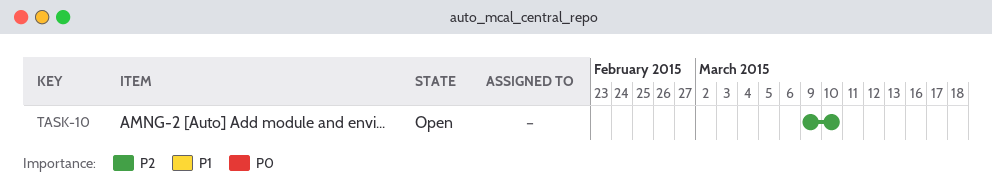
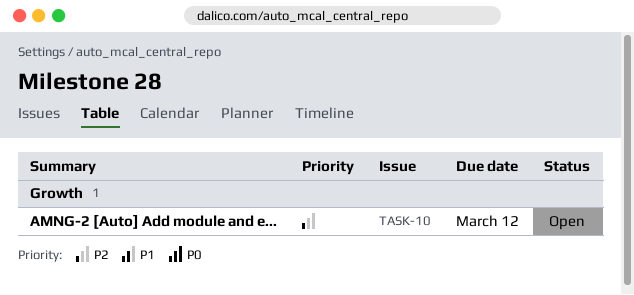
TASK-10, due: Mar 10 -> Mar 12

